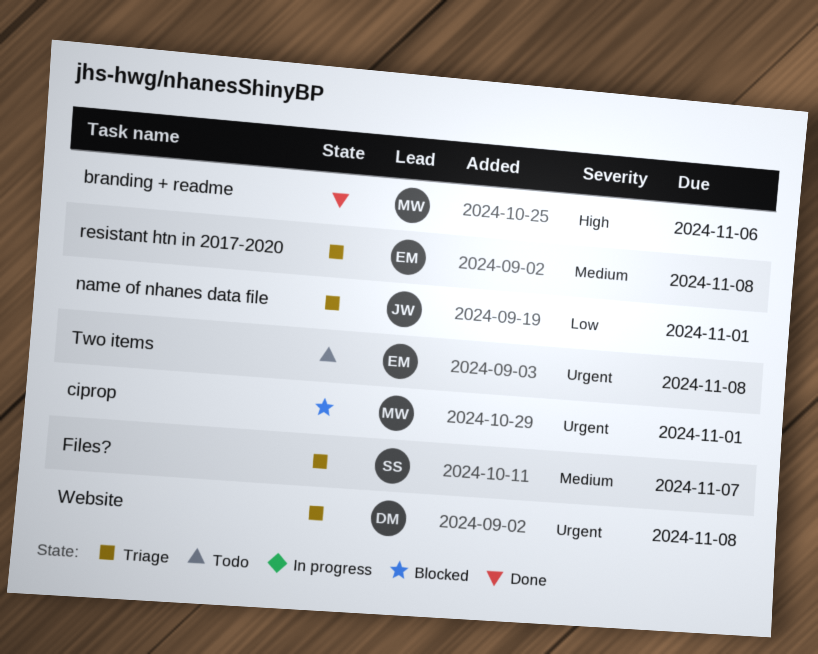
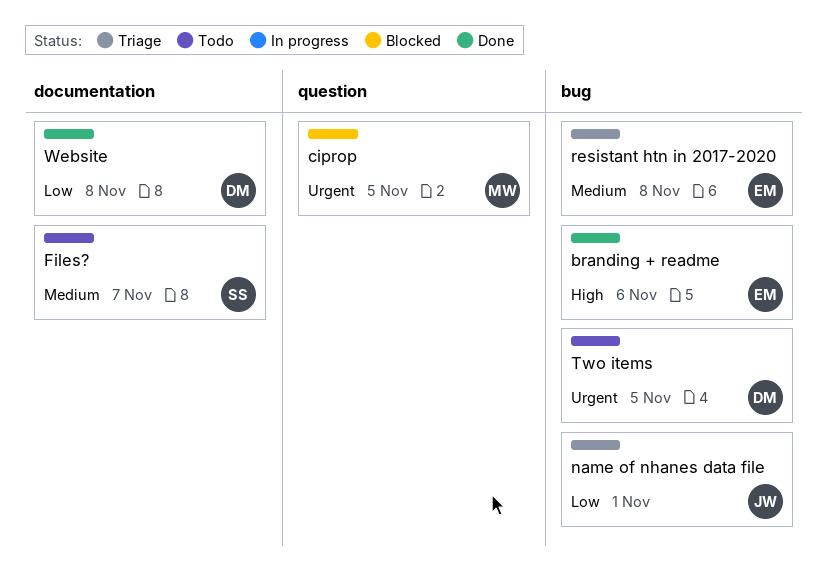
branding + readme, owner: MW -> EM
ciprop, due: Nov 1 -> Nov 5
Files?, status: Triage -> Todo
Two items, owner: EM -> DM
Two items, due: Nov 8 -> Nov 5
Website, status: Triage -> Done
Website, priority: Urgent -> Low

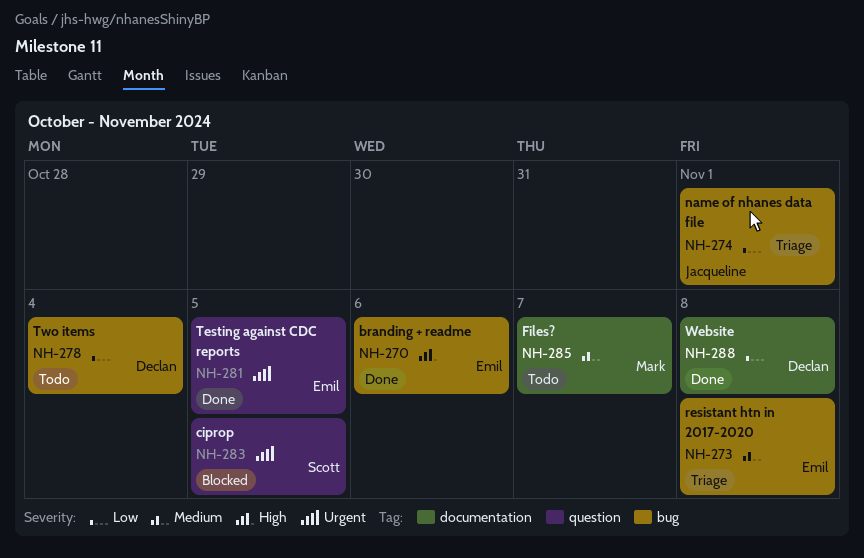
ciprop, owner: Mark -> Scott
Files?, owner: Scott -> Mark
Testing against CDC reports: none -> present
Two items, priority: Urgent -> Low
Two items, due: Nov 5 -> Nov 4

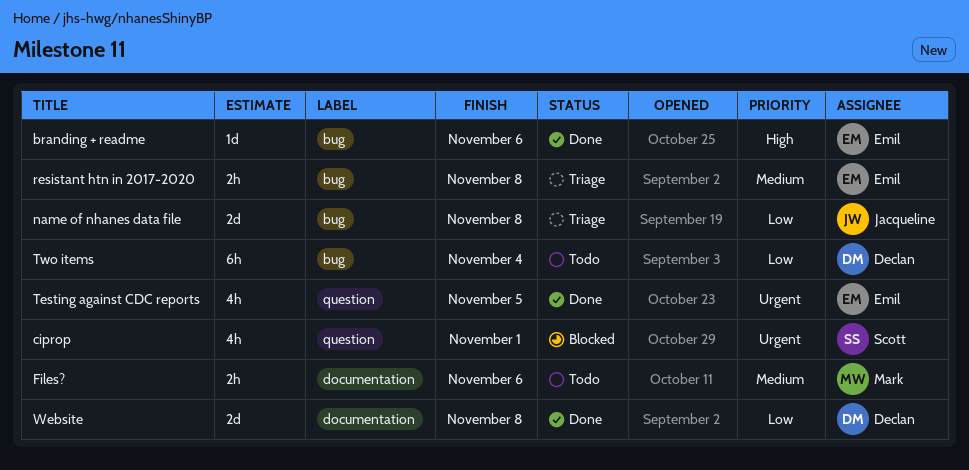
ciprop, due: Nov 5 -> Nov 1
Files?, due: Nov 7 -> Nov 6
name of nhanes data file, due: Nov 1 -> Nov 8

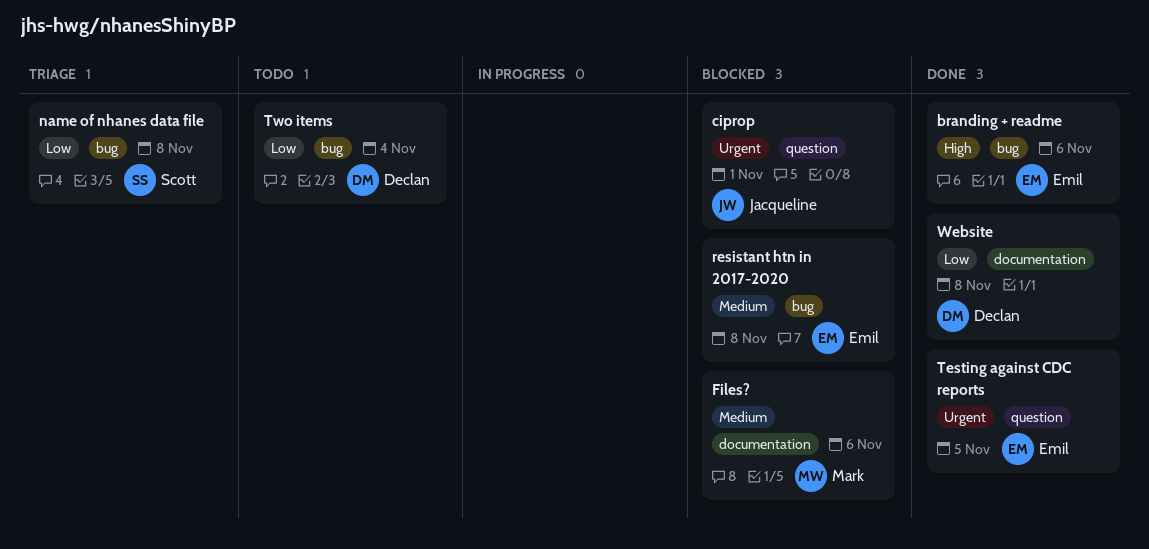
ciprop, owner: Scott -> Jacqueline
Files?, status: Todo -> Blocked
name of nhanes data file, owner: Jacqueline -> Scott
resistant htn in 2017-2020, status: Triage -> Blocked

